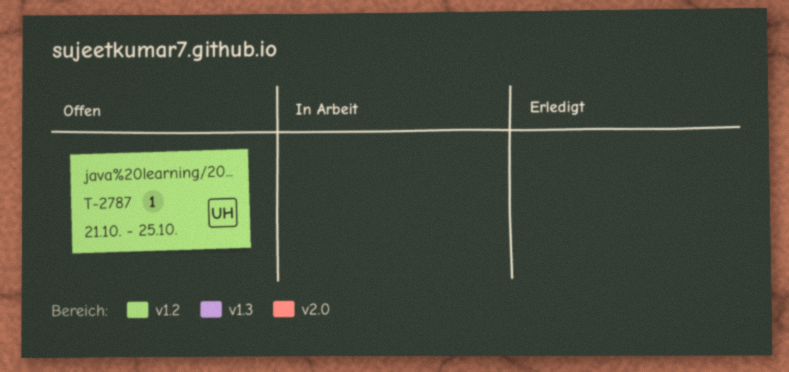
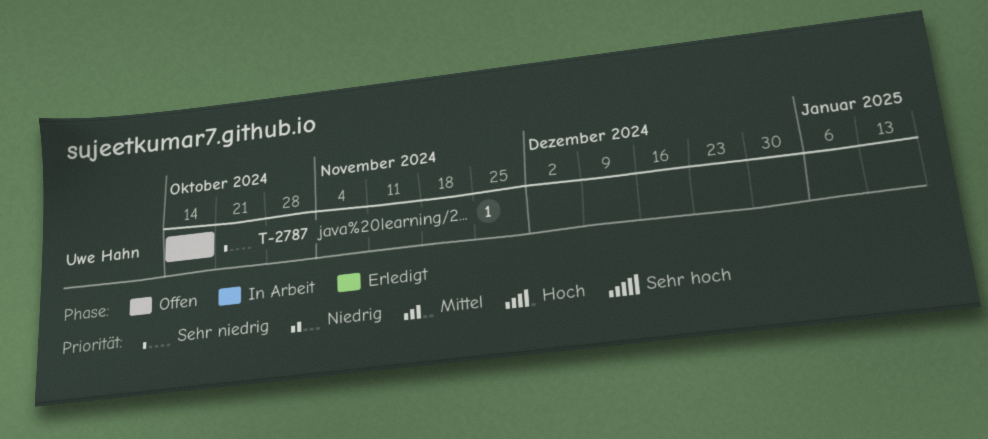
T-2787, start: Oct 21 -> Oct 14
T-2787, due: Oct 25 -> Oct 18

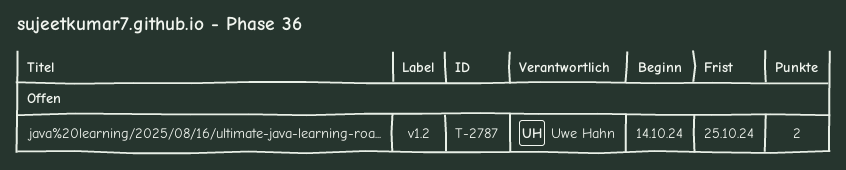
T-2787, estimate: 1 -> 2
T-2787, due: Oct 18 -> Oct 25

